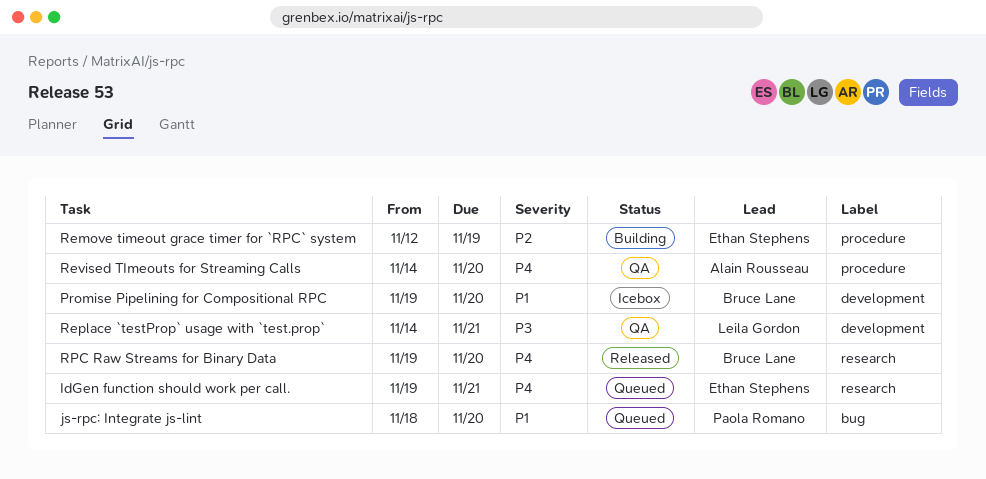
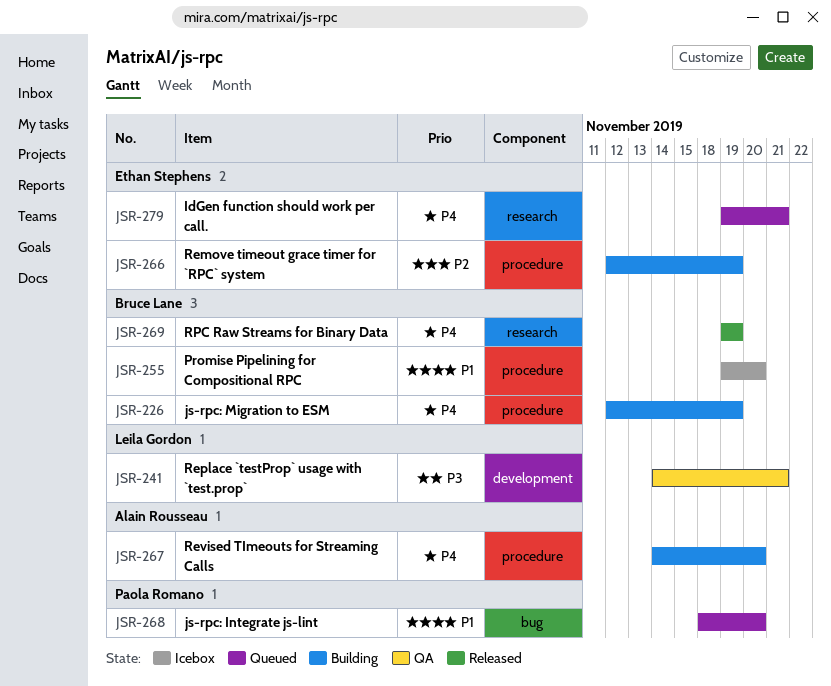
js-rpc: Migration to ESM: none -> present
Promise Pipelining for Compositional RPC, label: development -> procedure
Revised TImeouts for Streaming Calls, status: QA -> Building
RPC Raw Streams for Binary Data, due: Nov 20 -> Nov 19

